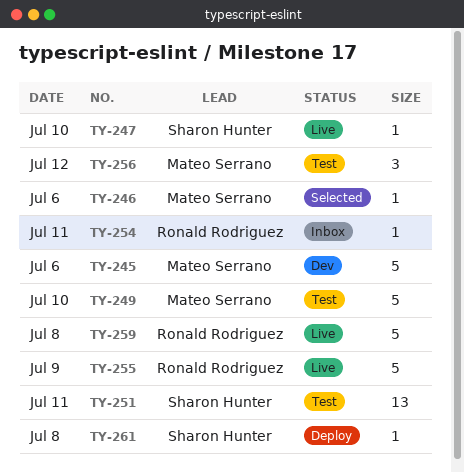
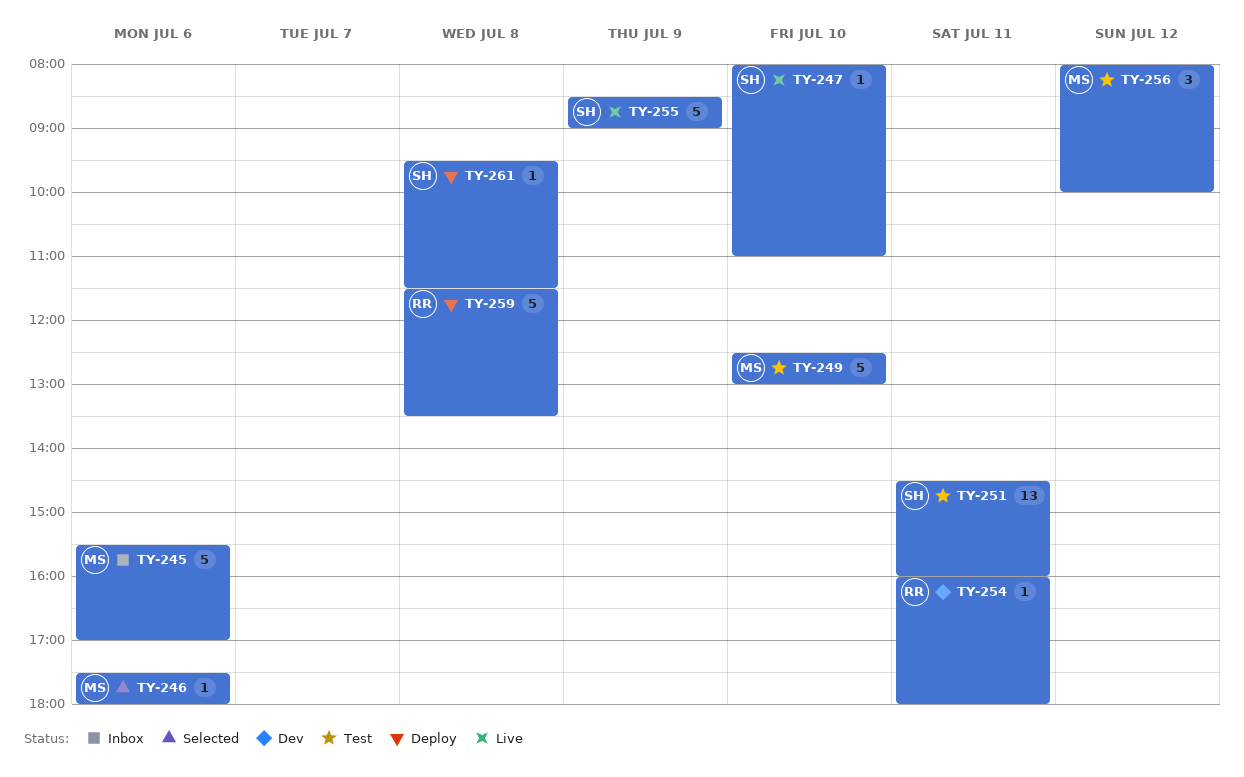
TY-245, status: Dev -> Inbox
TY-254, status: Inbox -> Dev
TY-255, owner: Ronald Rodriguez -> Sharon Hunter
TY-259, status: Live -> Deploy

